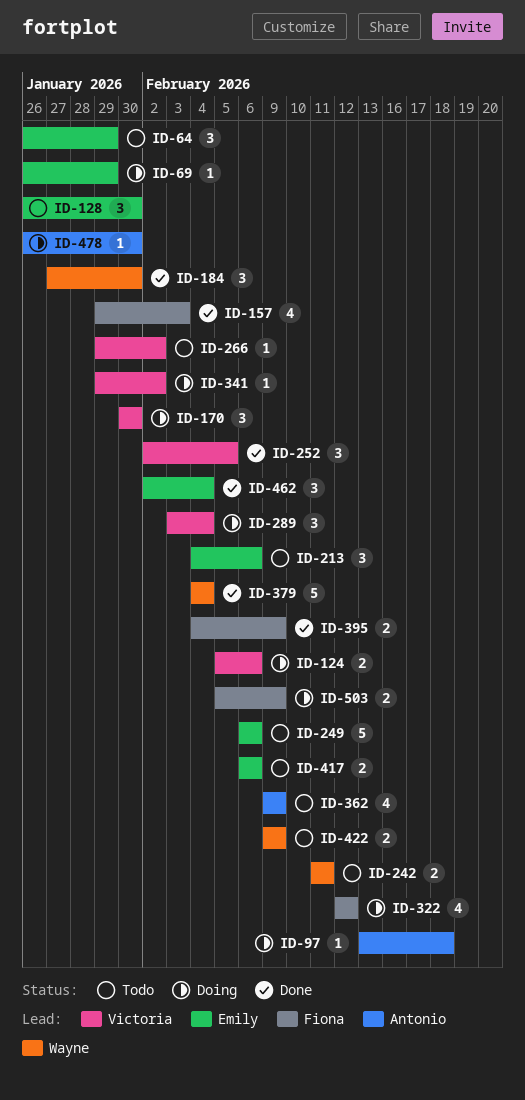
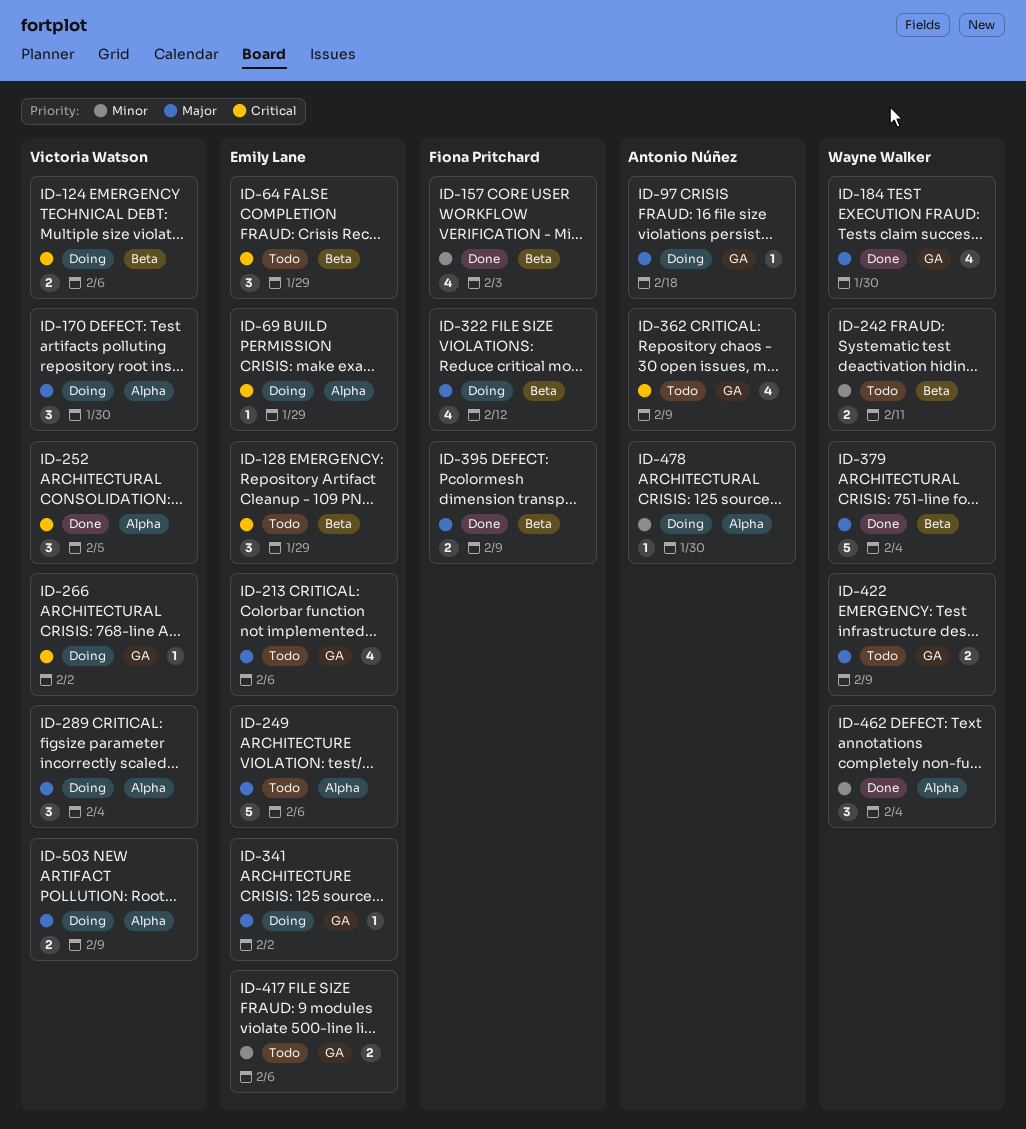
ID-128, due: Jan 30 -> Jan 29
ID-184, estimate: 3 -> 4
ID-213, estimate: 3 -> 4
ID-266, status: Todo -> Doing
ID-341, owner: Victoria Watson -> Emily Lane
ID-462, owner: Emily Lane -> Wayne Walker
ID-503, owner: Fiona Pritchard -> Victoria Watson

